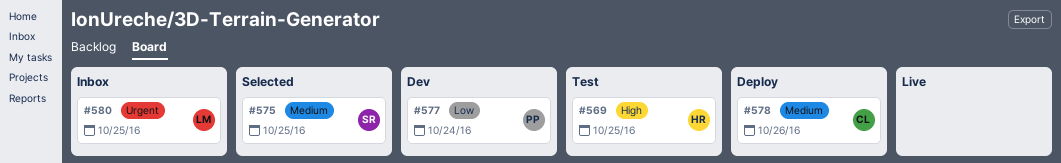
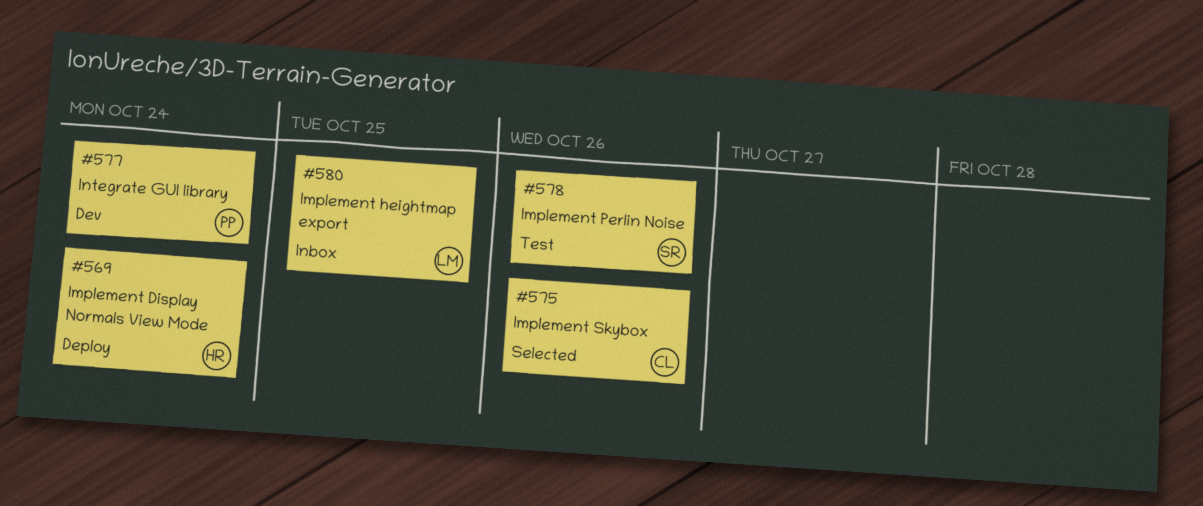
#569, status: Test -> Deploy
#569, due: Oct 25 -> Oct 24
#575, owner: SR -> CL
#575, due: Oct 25 -> Oct 26
#578, status: Deploy -> Test
#578, owner: CL -> SR

